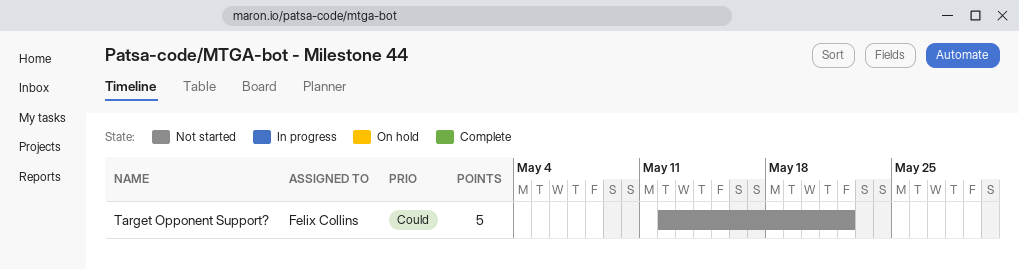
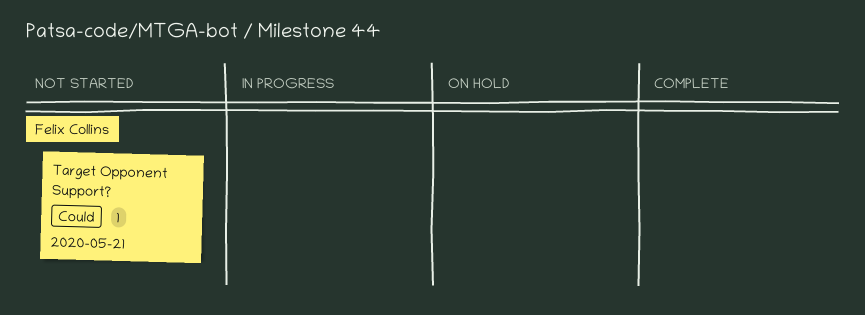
Target Opponent Support?, estimate: 5 -> 1
Target Opponent Support?, due: May 22 -> May 21

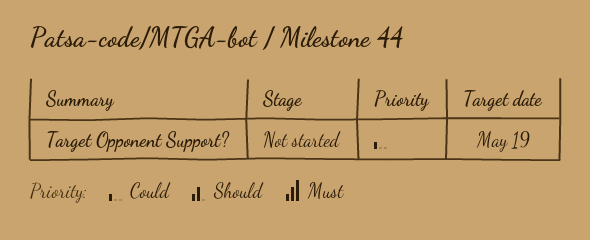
Target Opponent Support?, due: May 21 -> May 19

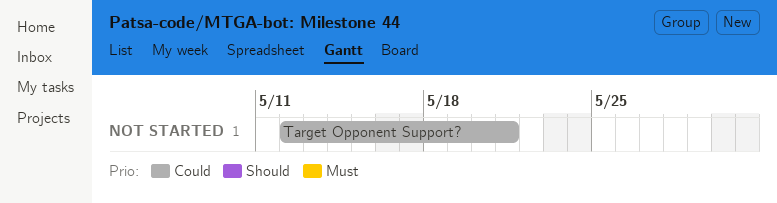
Target Opponent Support?, due: May 19 -> May 21

